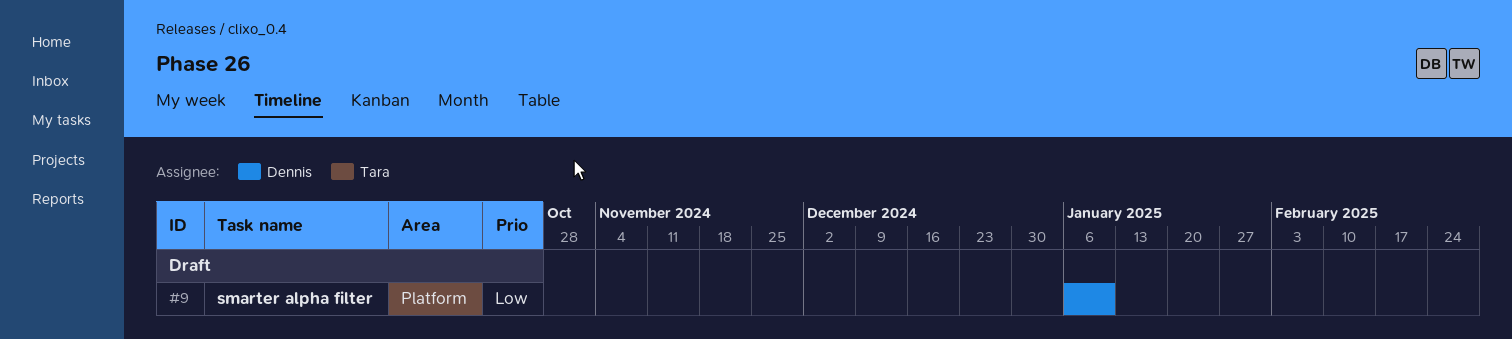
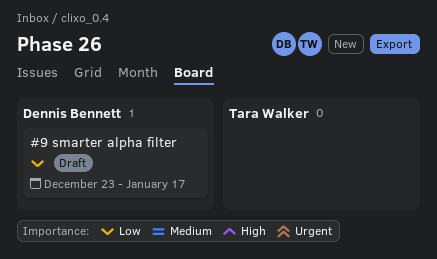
#9, start: Jan 6 -> Dec 23
#9, due: Jan 10 -> Jan 17

